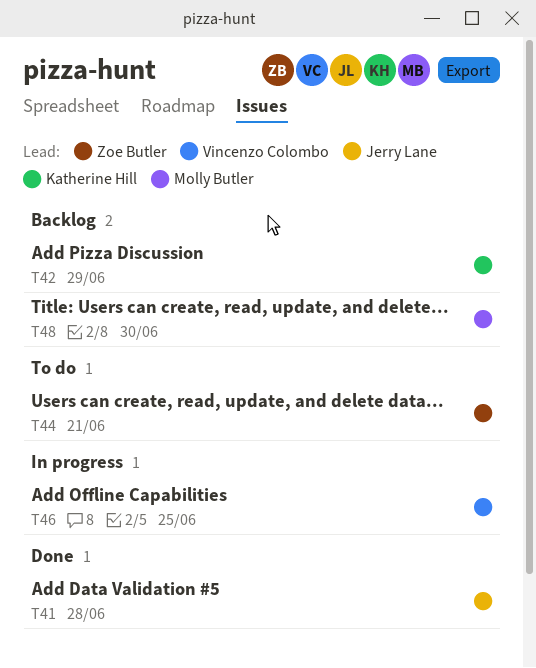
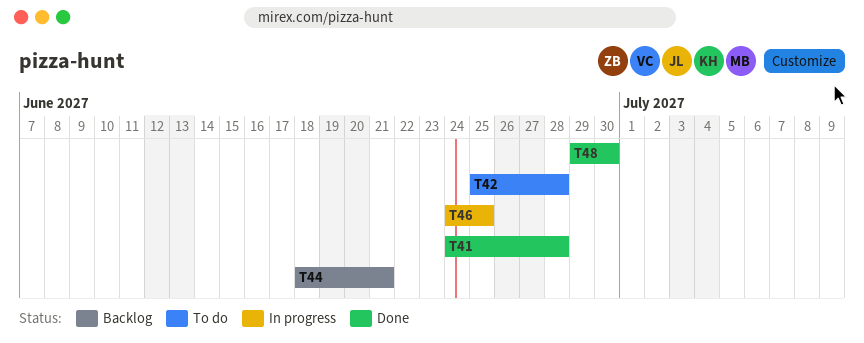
T42, status: Backlog -> To do
T42, due: Jun 29 -> Jun 28
T44, status: To do -> Backlog
T48, status: Backlog -> Done

